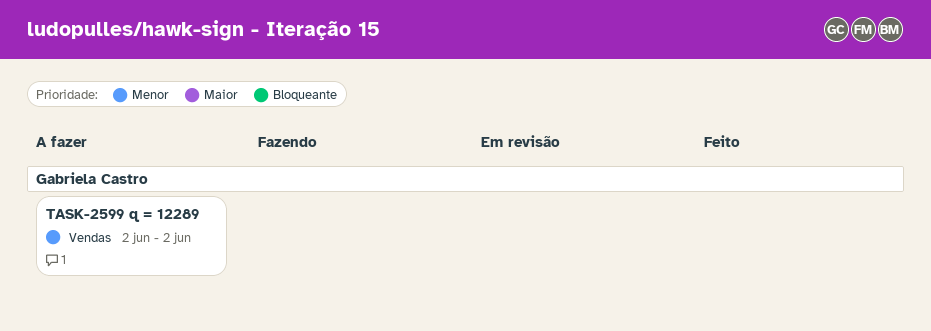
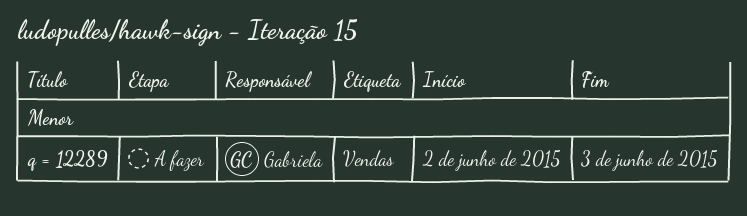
q = 12289, due: Jun 2 -> Jun 3

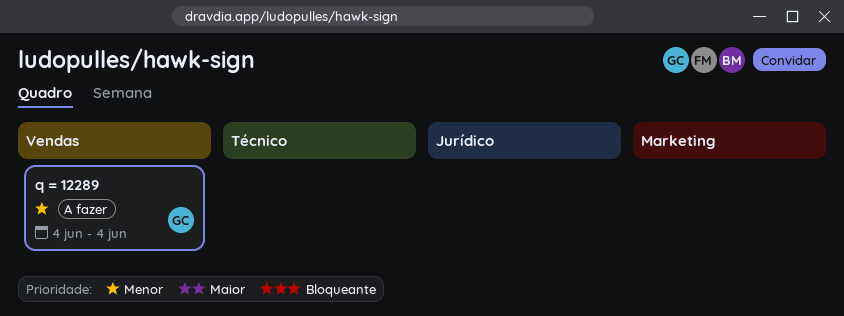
q = 12289, start: Jun 2 -> Jun 4
q = 12289, due: Jun 3 -> Jun 4

